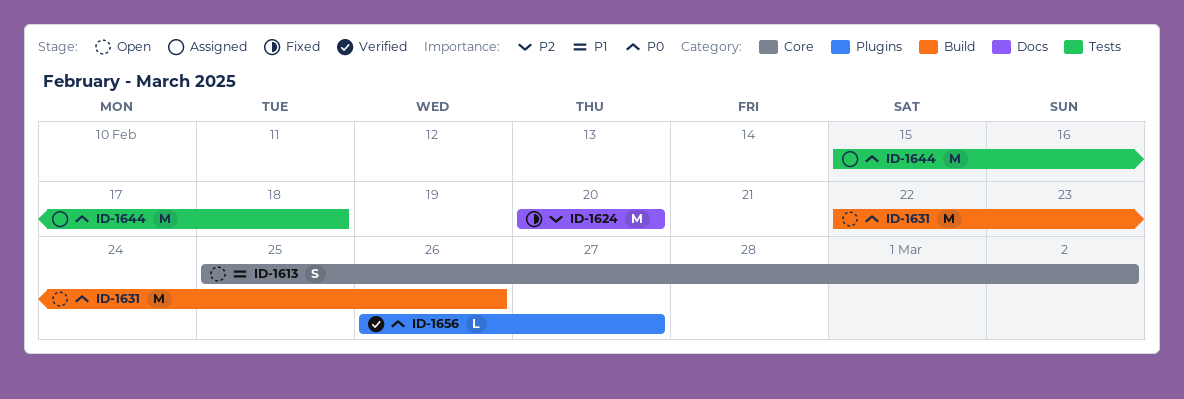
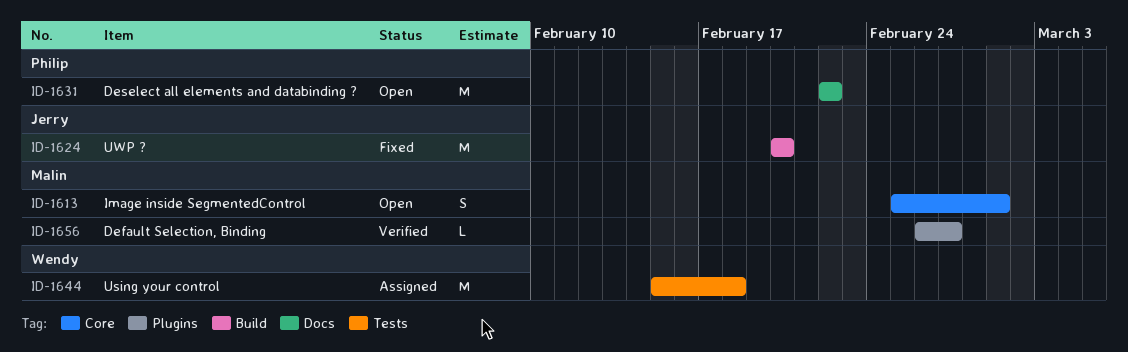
ID-1613, due: Mar 2 -> Mar 1
ID-1624, label: Docs -> Build
ID-1631, label: Build -> Docs
ID-1631, due: Feb 26 -> Feb 22

